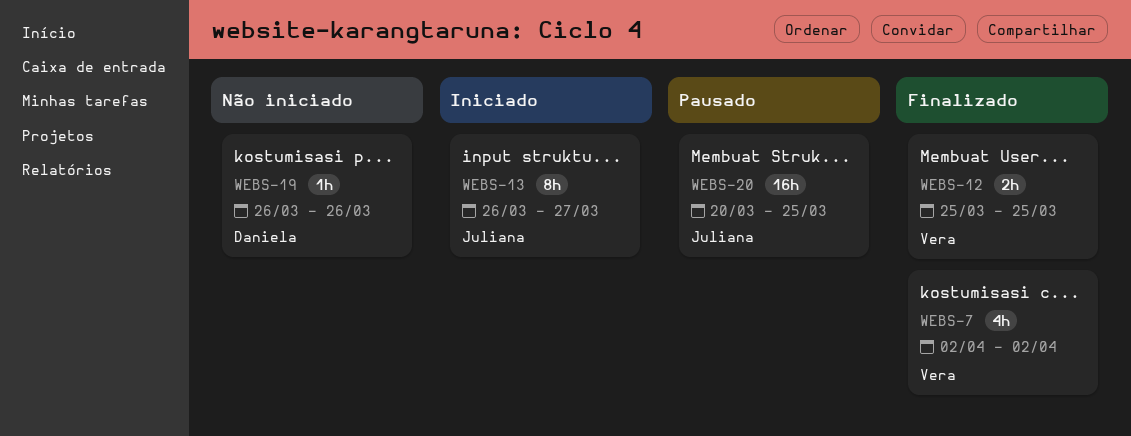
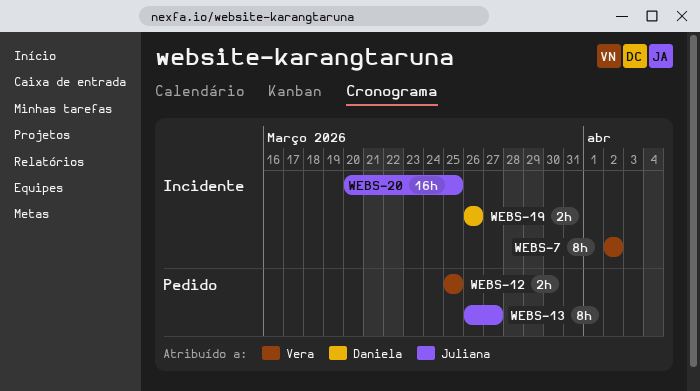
WEBS-7, estimate: 4h -> 8h
WEBS-19, estimate: 1h -> 2h

